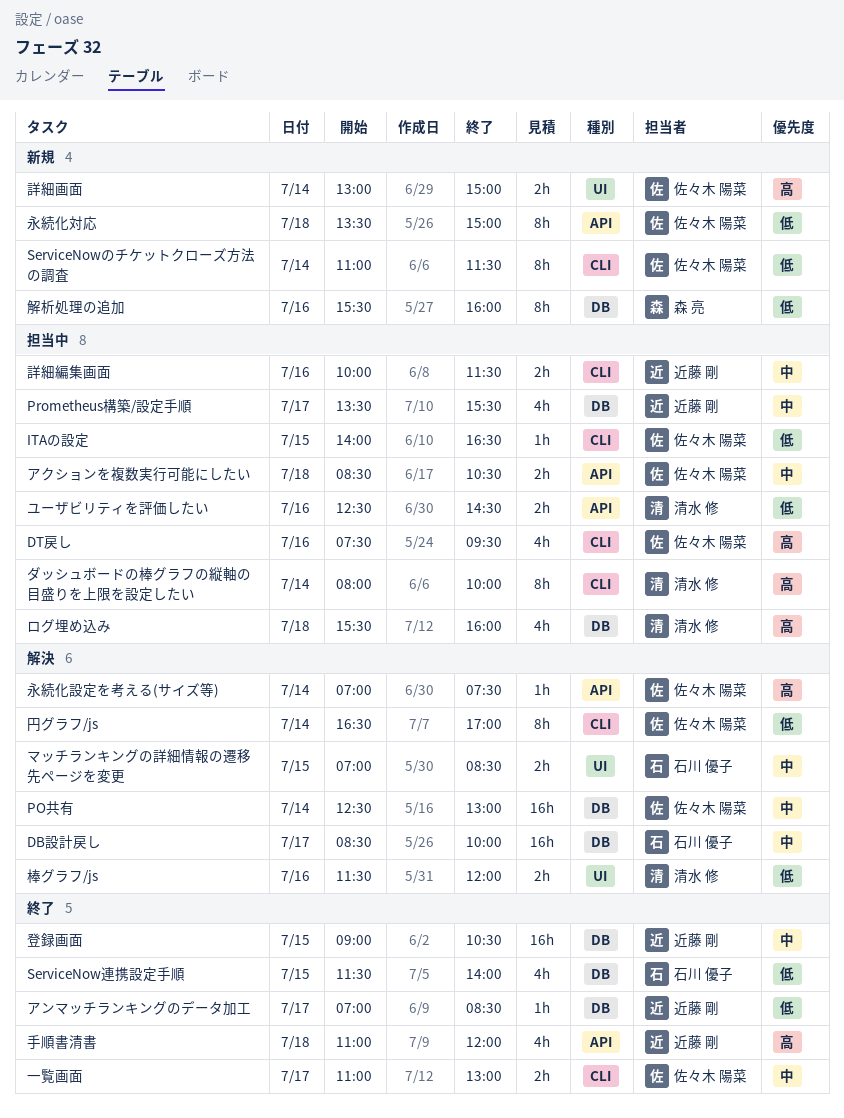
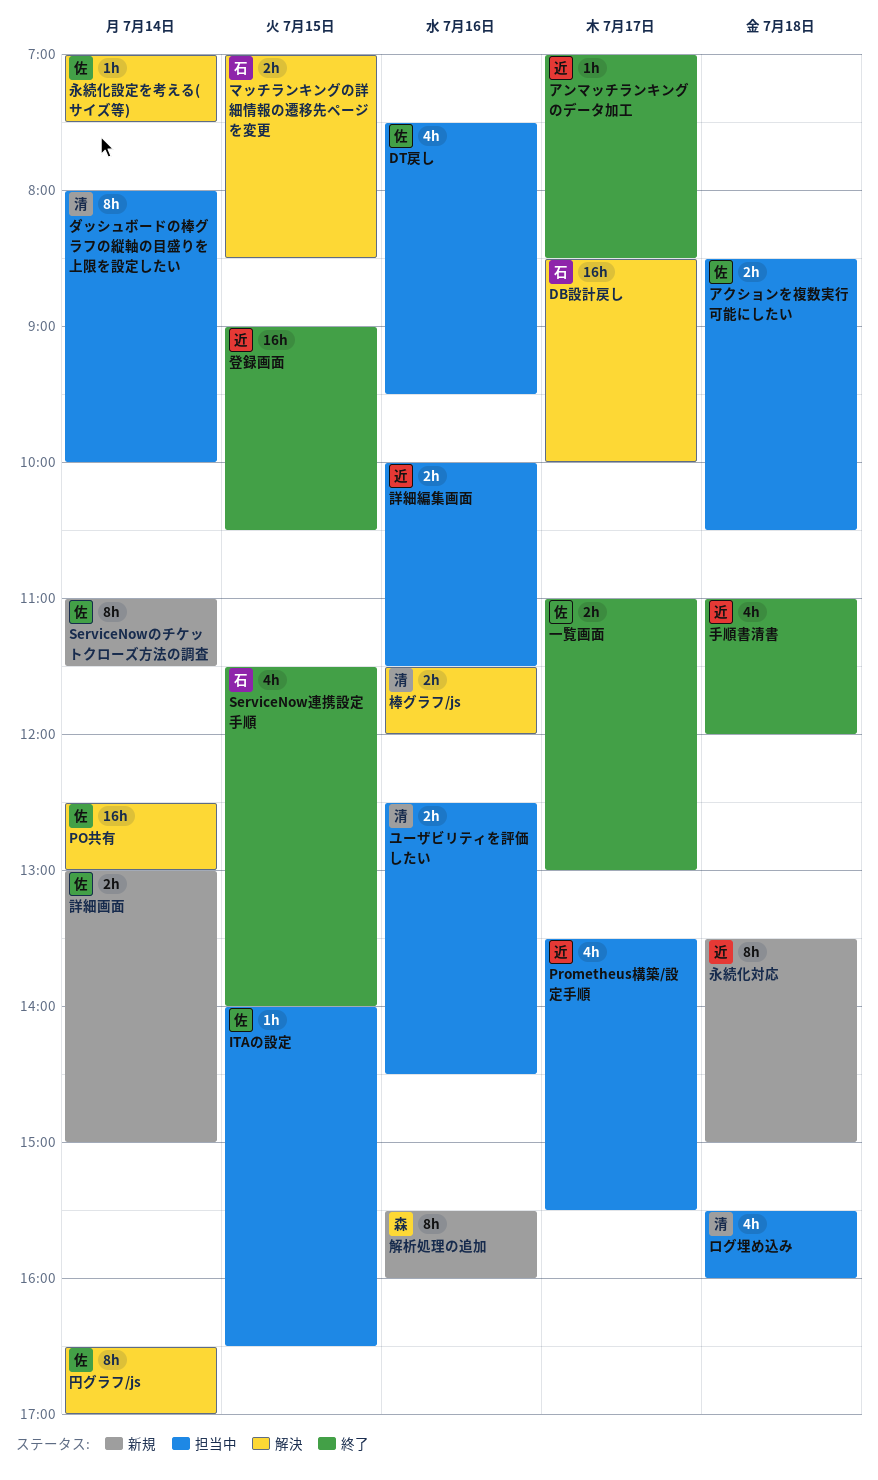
永続化対応, owner: 佐々木 陽菜 -> 近藤 剛

